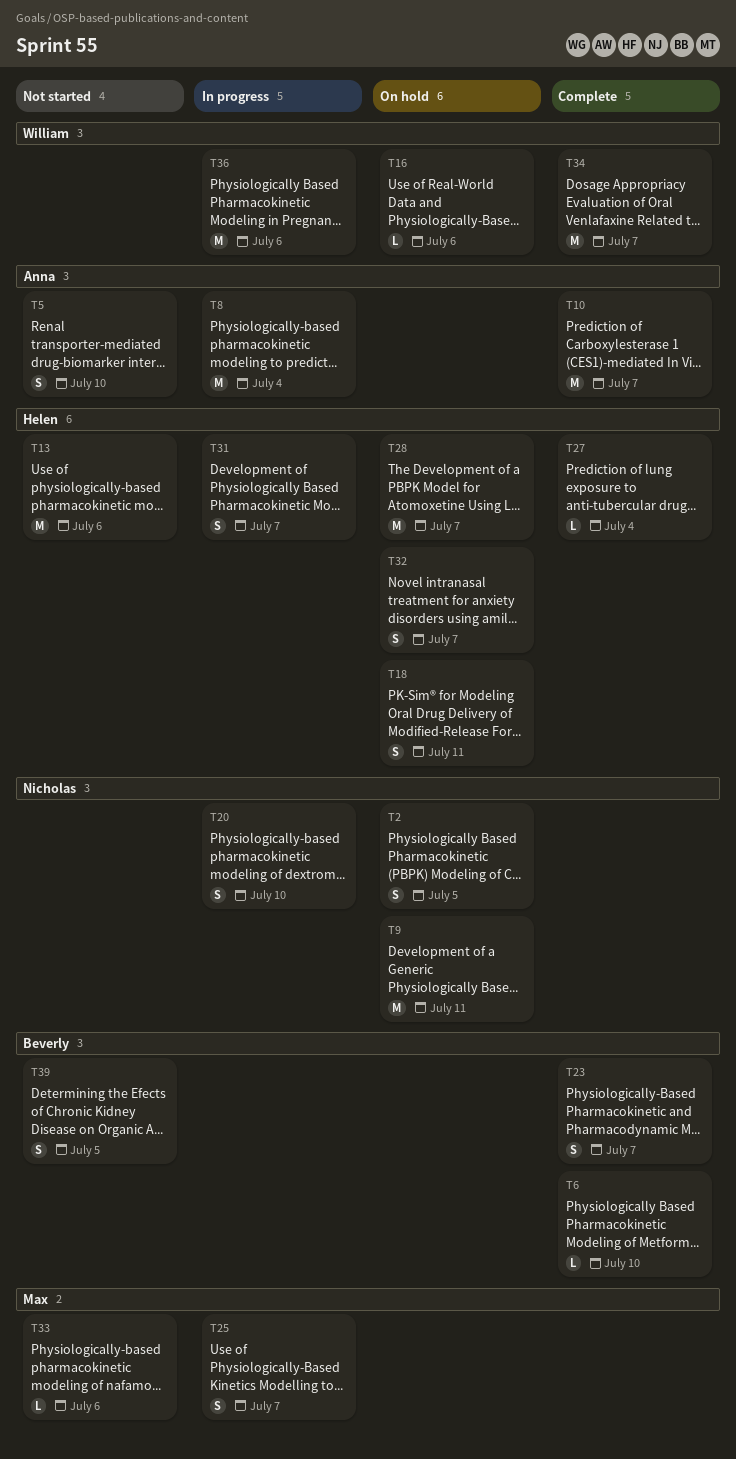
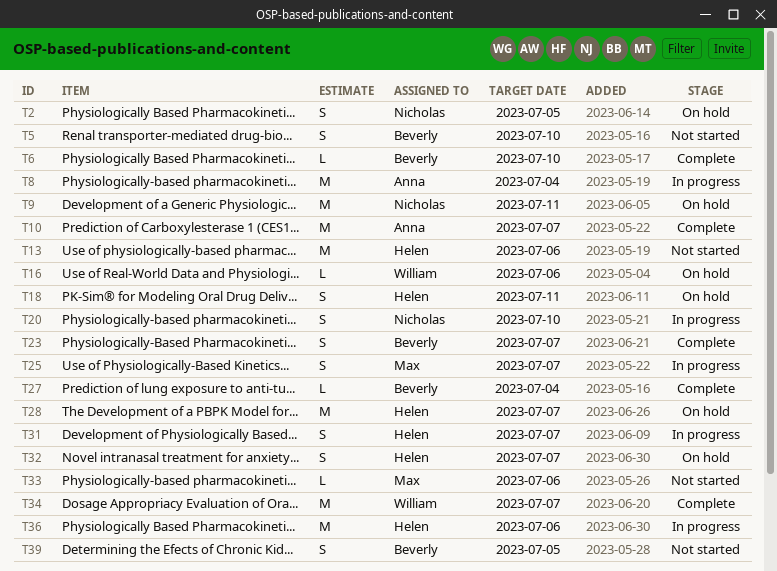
T5, owner: Anna -> Beverly
T27, owner: Helen -> Beverly
T36, owner: William -> Helen

